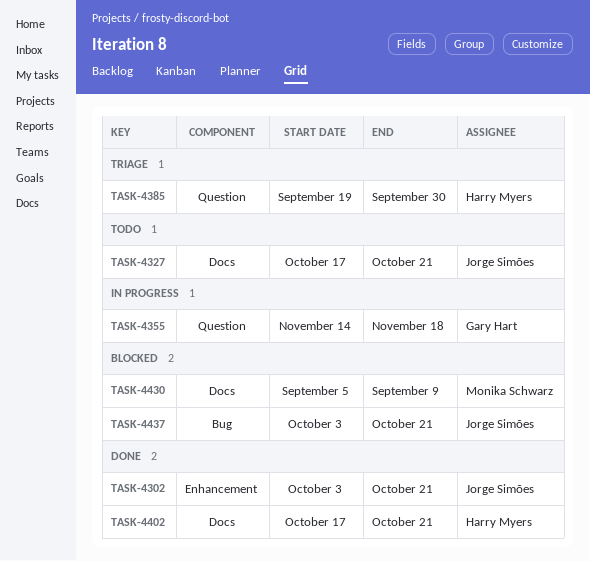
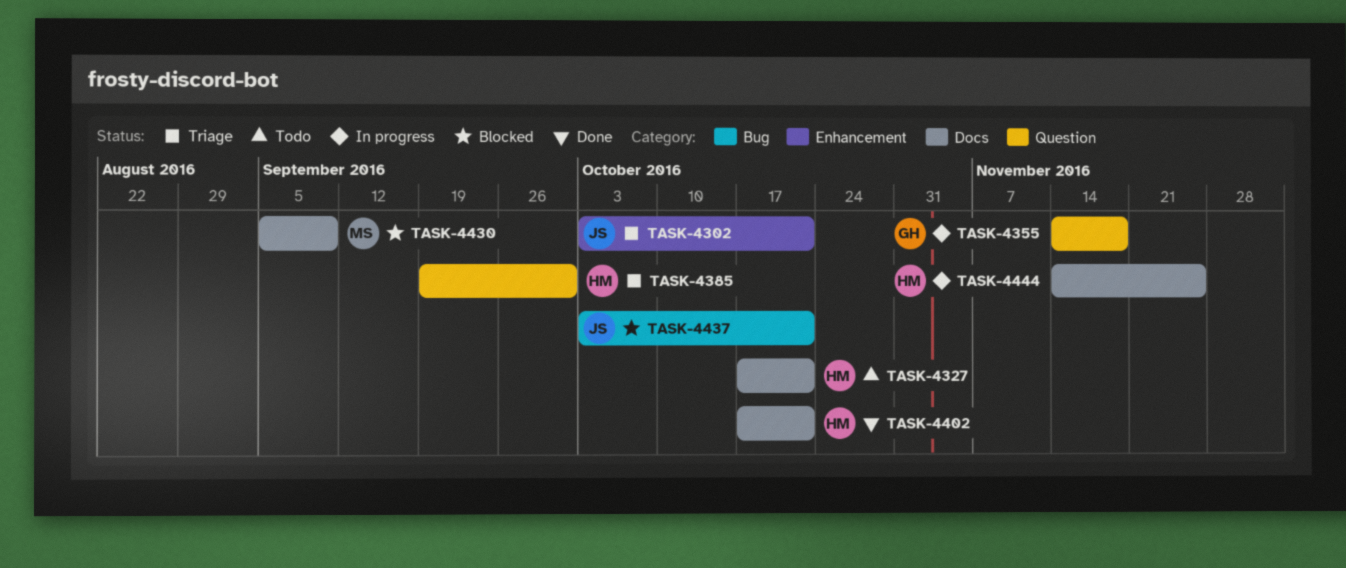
TASK-4302, status: Done -> Triage
TASK-4327, owner: Jorge Simões -> Harry Myers
TASK-4444: none -> present

